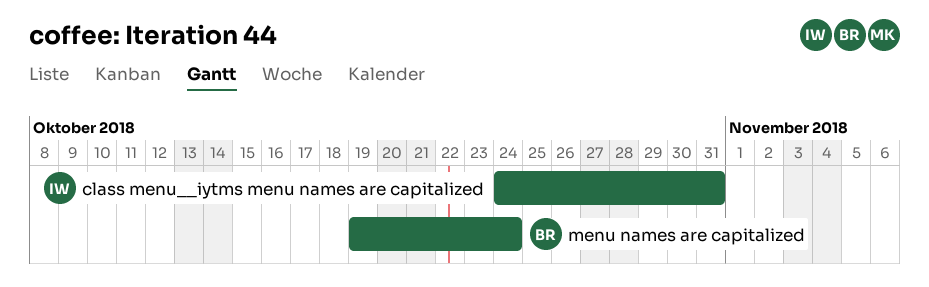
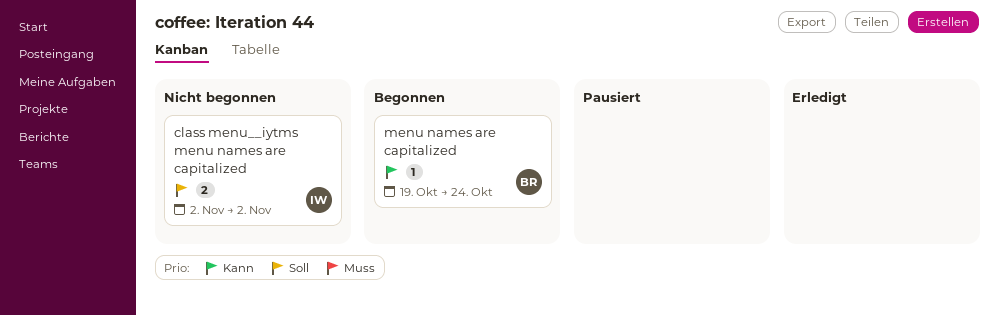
class menu__iytms menu names are capitalized, start: Oct 24 -> Nov 2
class menu__iytms menu names are capitalized, due: Oct 31 -> Nov 2

